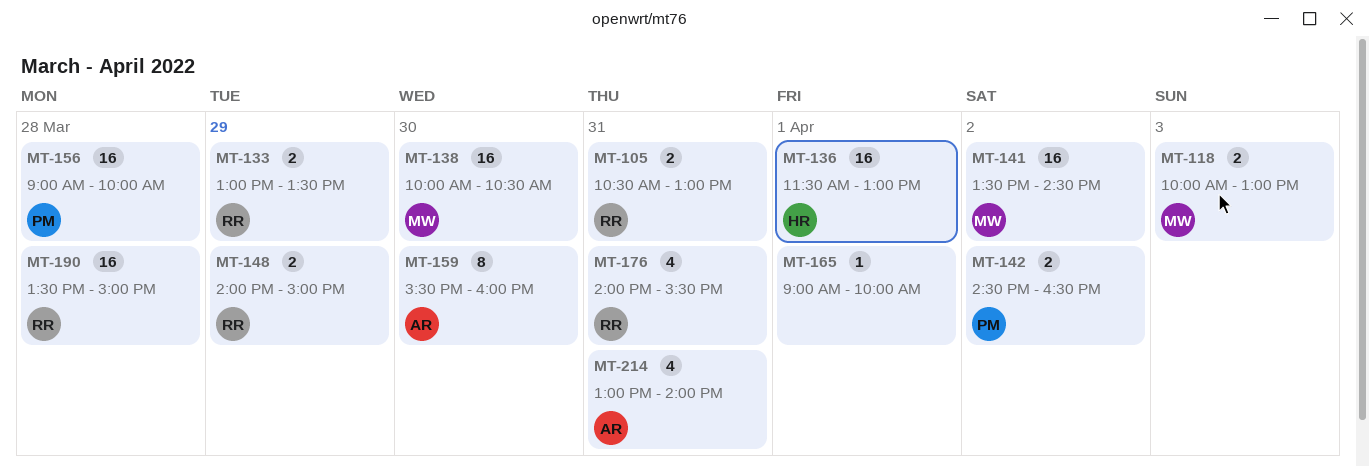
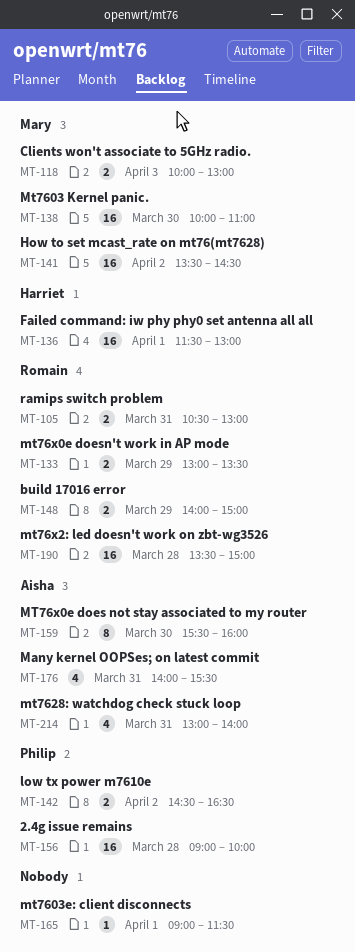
MT-138, ends: 10:30 -> 11:00
MT-165, ends: 10:00 -> 11:30
MT-176, owner: Romain -> Aisha

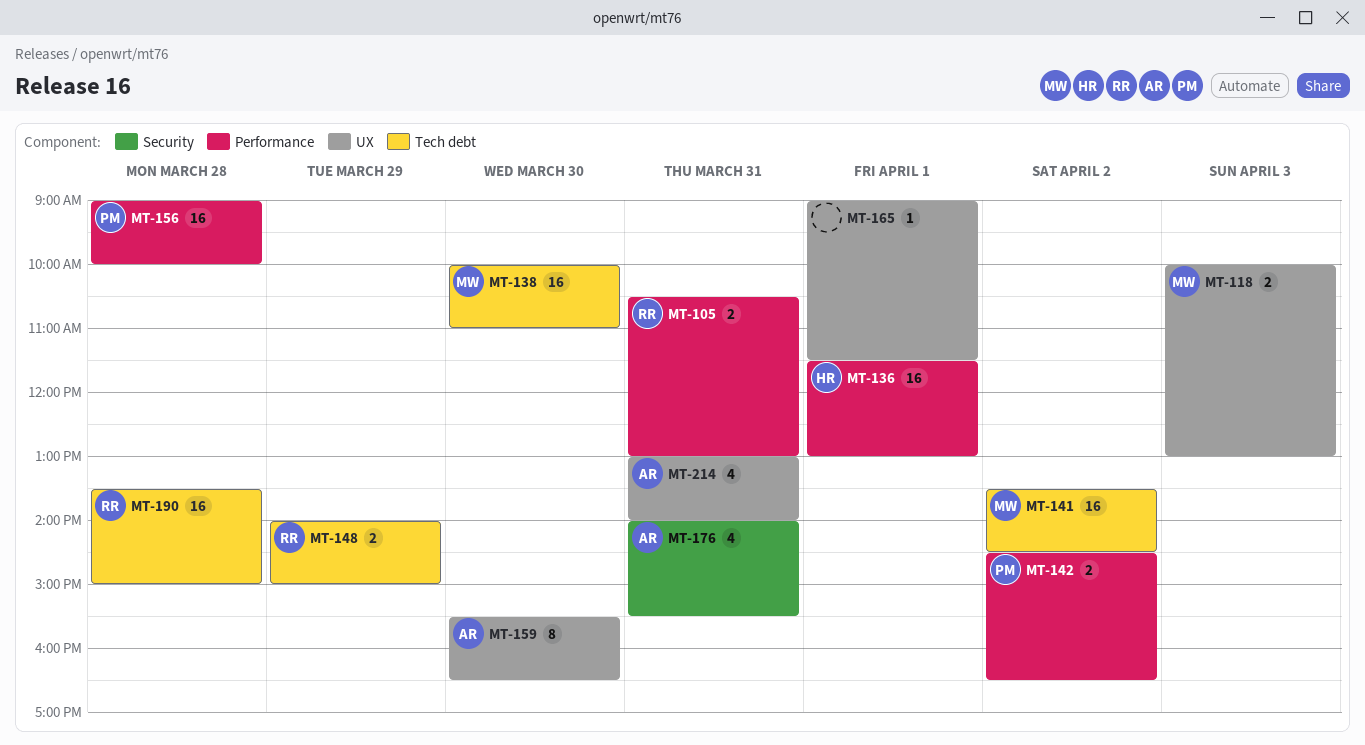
MT-133: present -> none
MT-159, ends: 16:00 -> 16:30

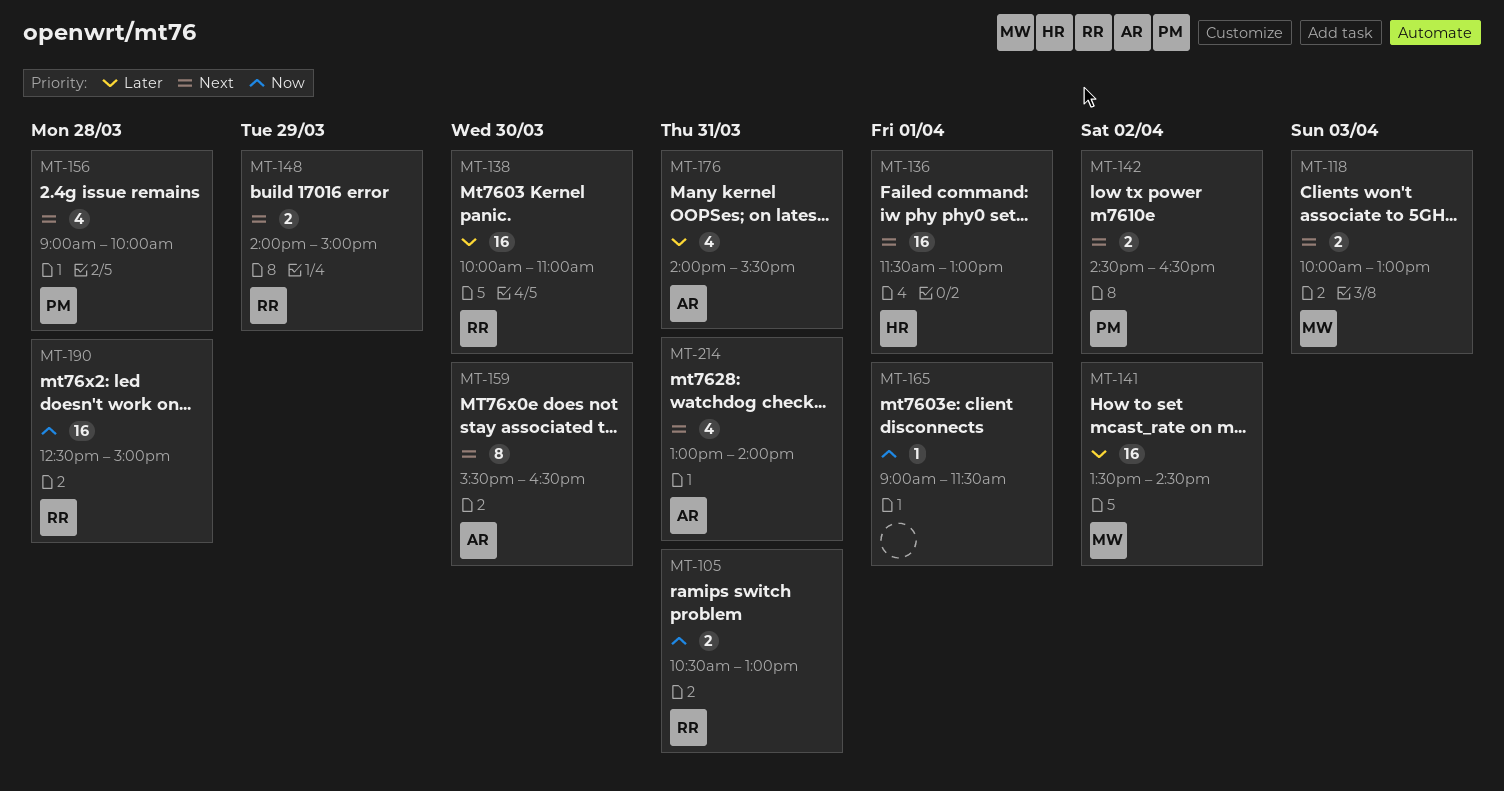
MT-138, owner: MW -> RR
MT-156, estimate: 16 -> 4
MT-190, begins: 13:30 -> 12:30

